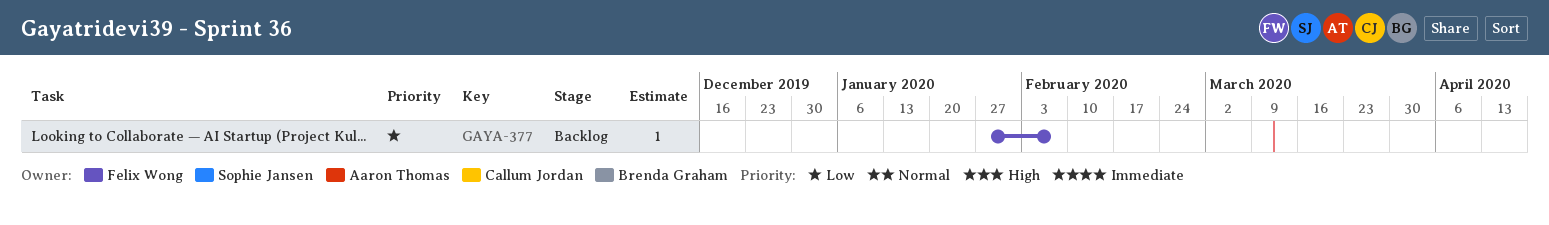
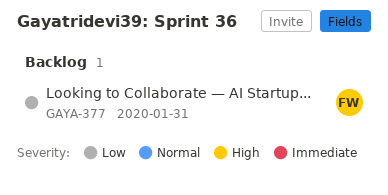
GAYA-377, due: Feb 7 -> Jan 31

